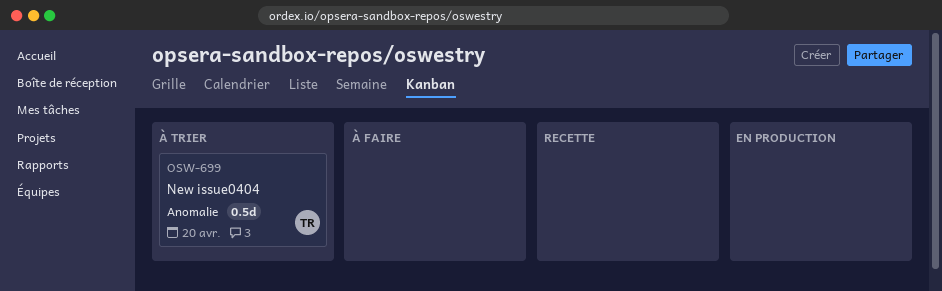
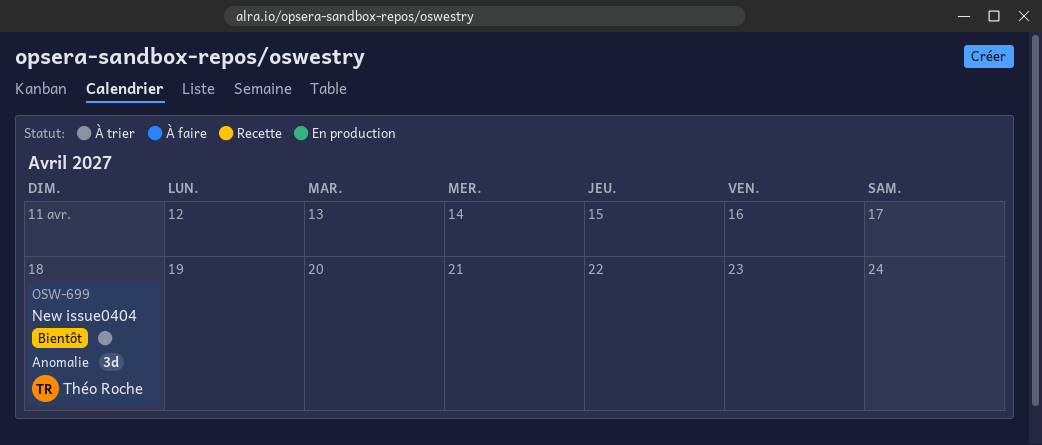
OSW-699, estimate: 0.5d -> 3d
OSW-699, due: Apr 20 -> Apr 18

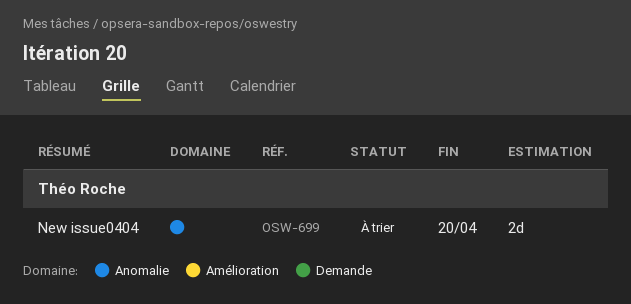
OSW-699, estimate: 3d -> 2d
OSW-699, due: Apr 18 -> Apr 20

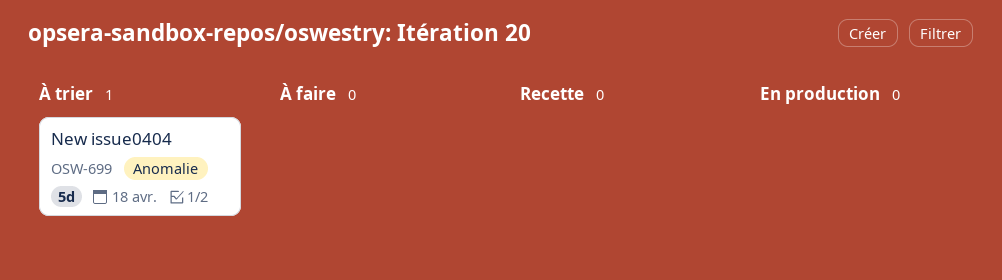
OSW-699, estimate: 2d -> 5d
OSW-699, due: Apr 20 -> Apr 18

